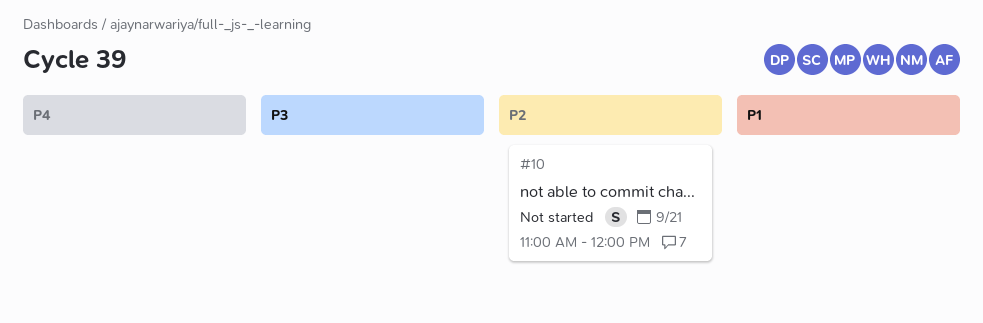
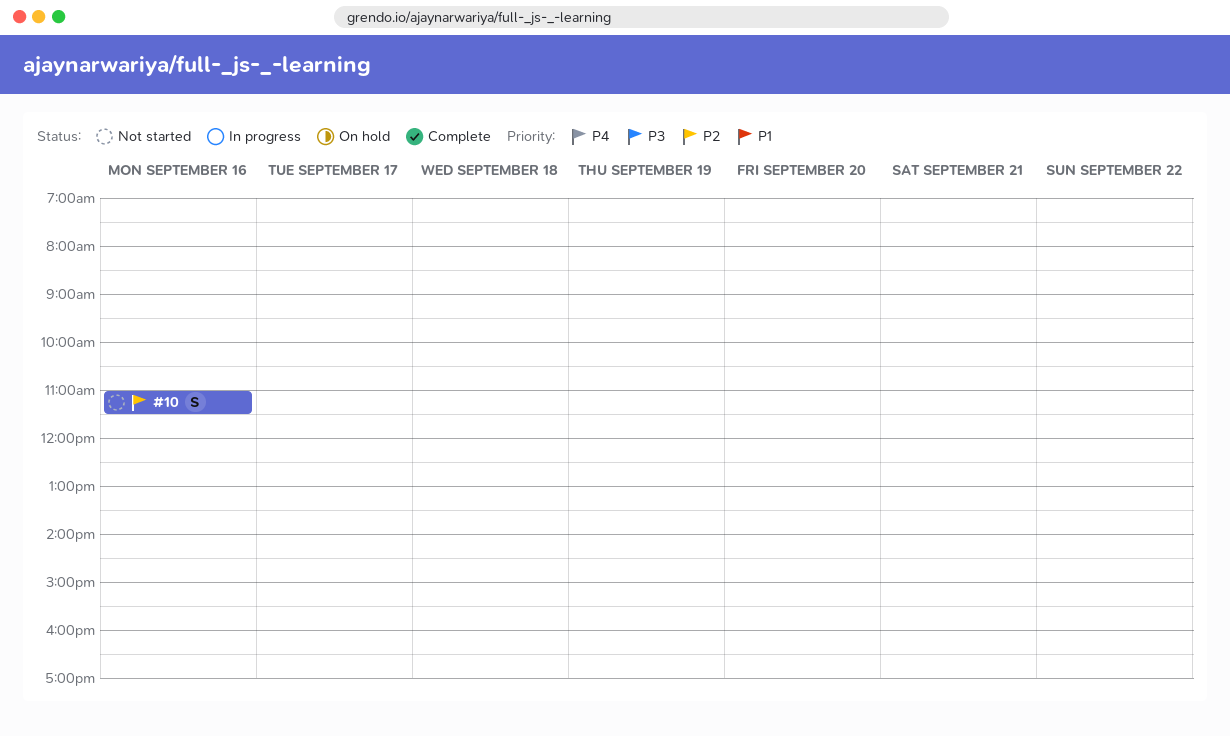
#10, day: Sep 21 -> Sep 16
#10, ends: 12:00 -> 11:30

